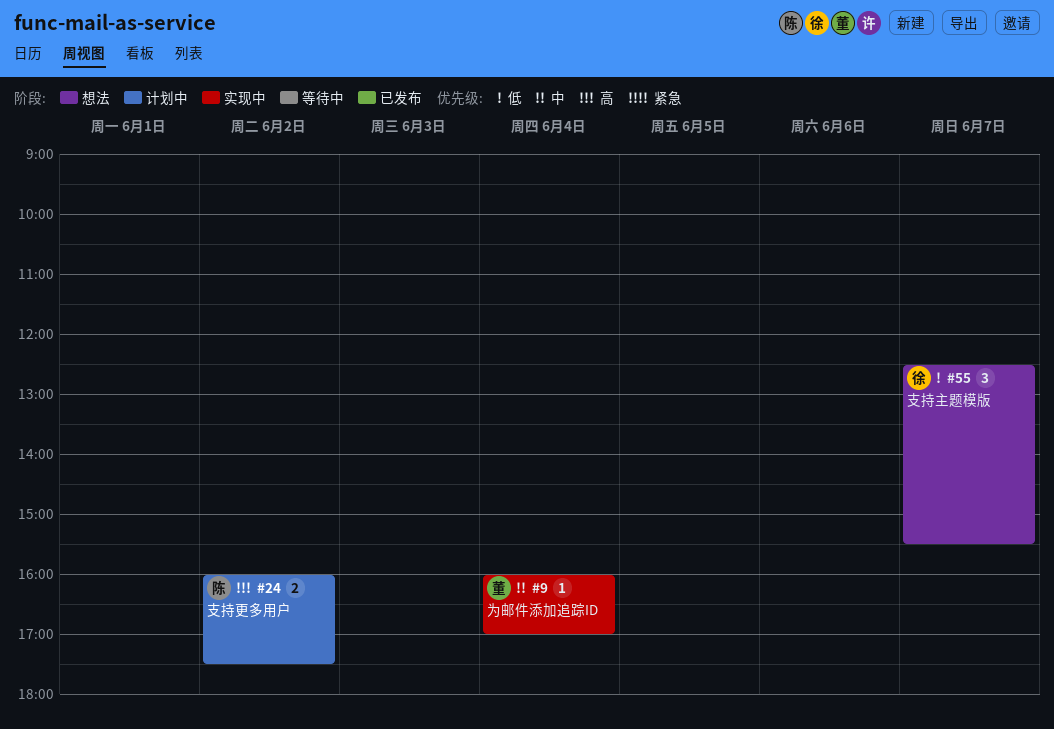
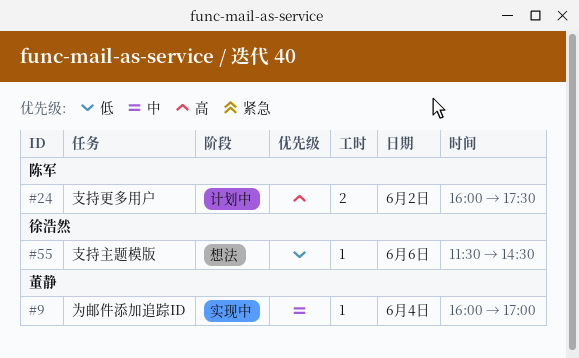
#55, estimate: 3 -> 1
#55, day: Jun 7 -> Jun 6
#55, begins: 12:30 -> 11:30
#55, ends: 15:30 -> 14:30

